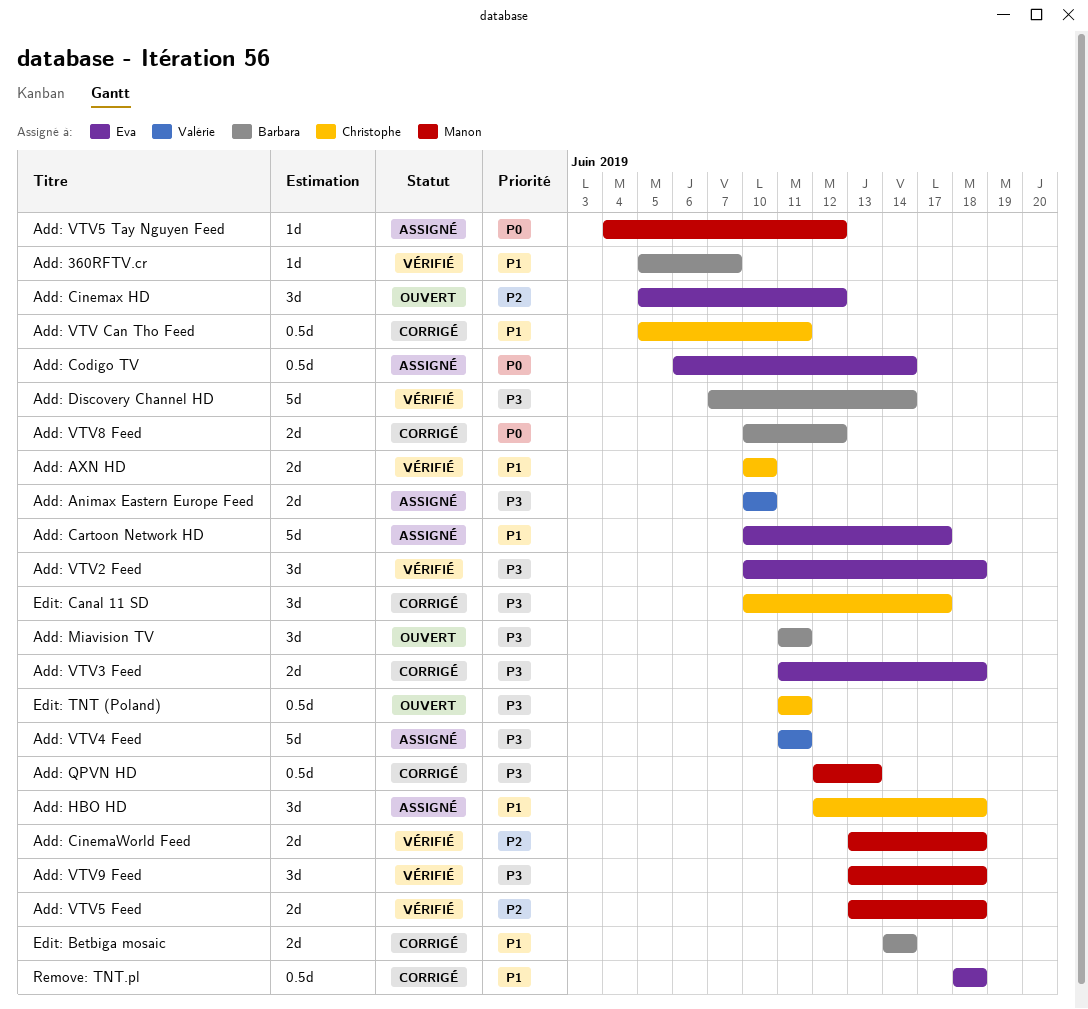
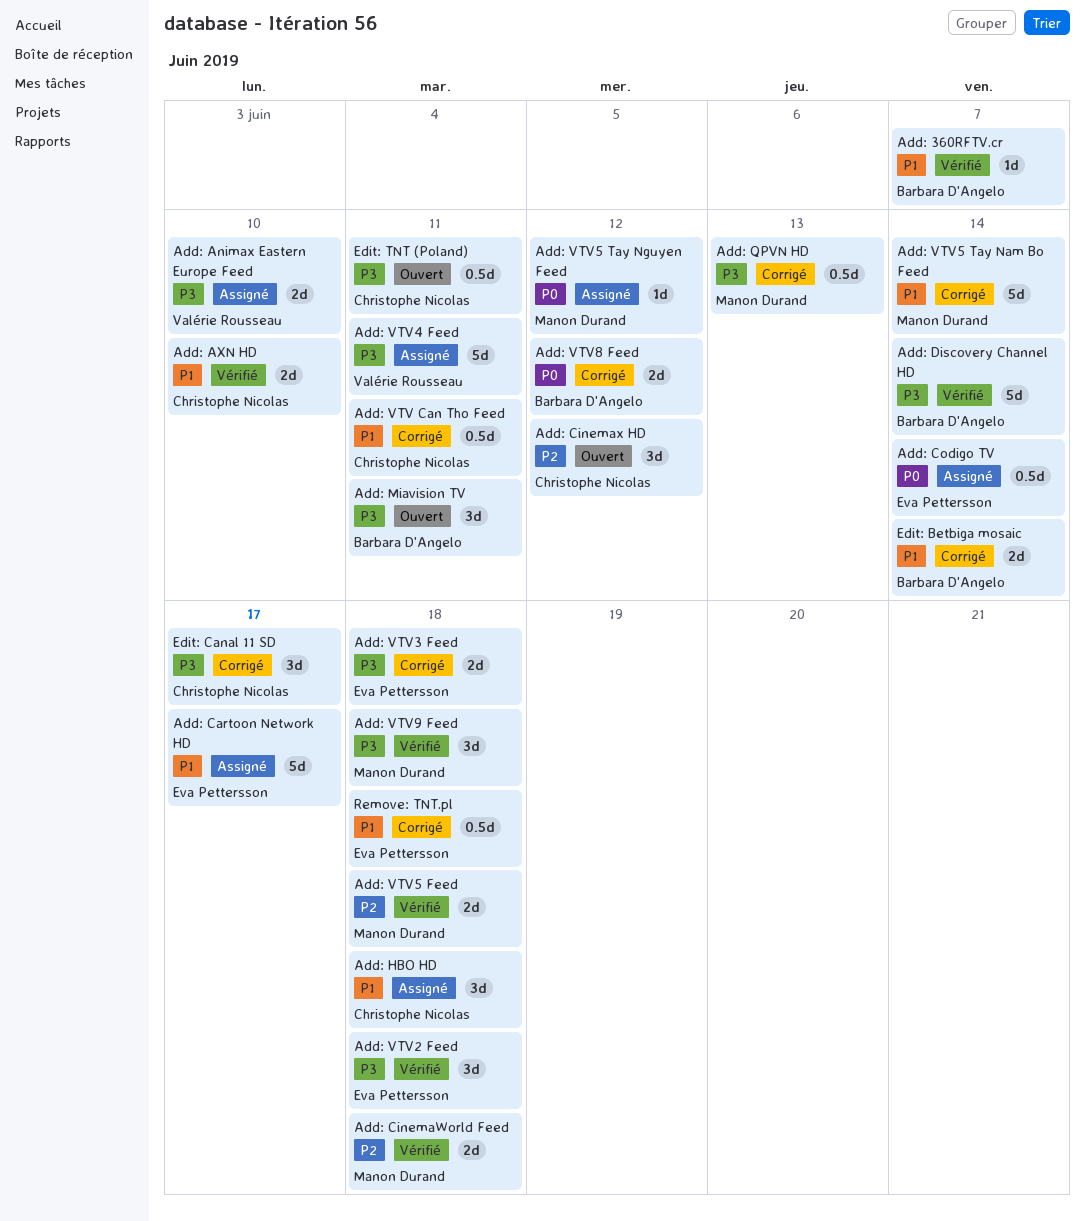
Add: Cinemax HD, owner: Eva Pettersson -> Christophe Nicolas
Add: VTV5 Tay Nam Bo Feed: none -> present

